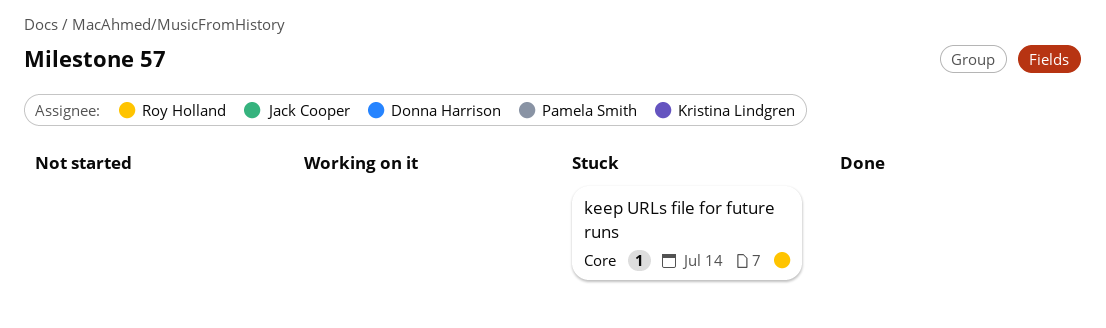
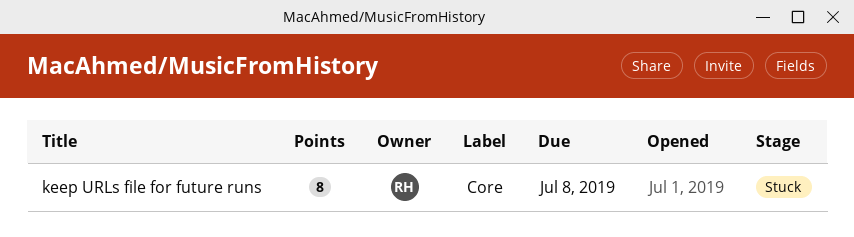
keep URLs file for future runs, estimate: 1 -> 8
keep URLs file for future runs, due: Jul 14 -> Jul 8

